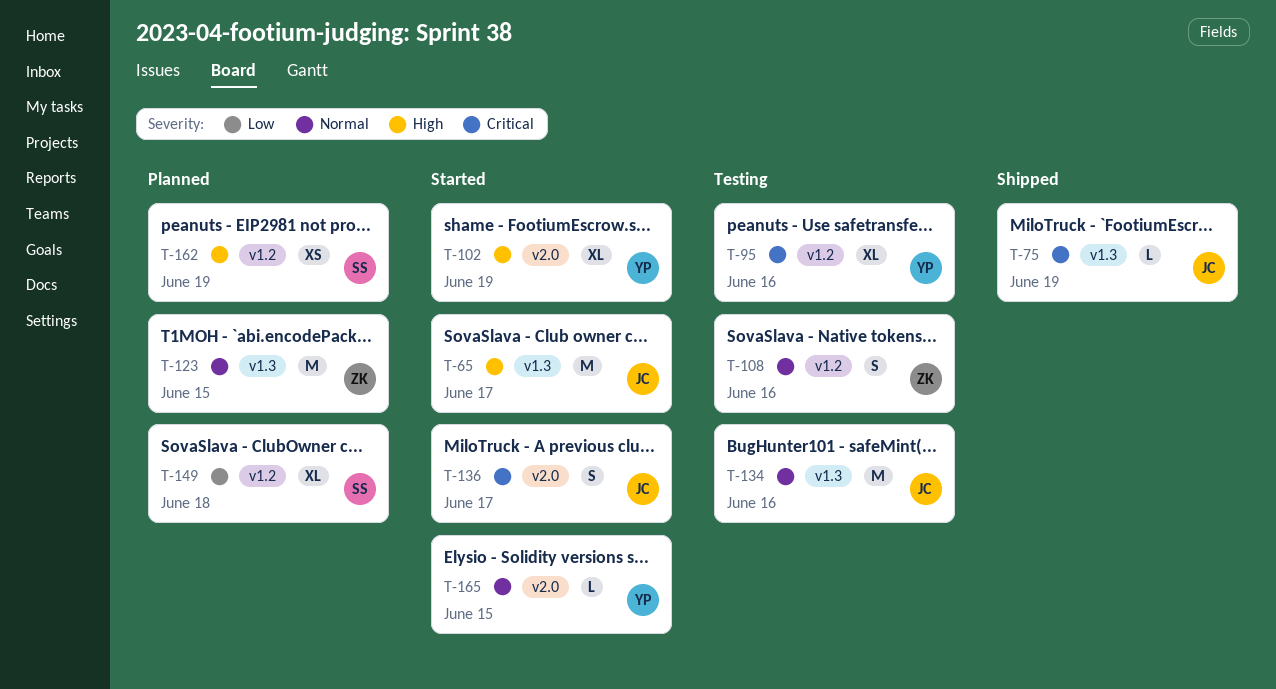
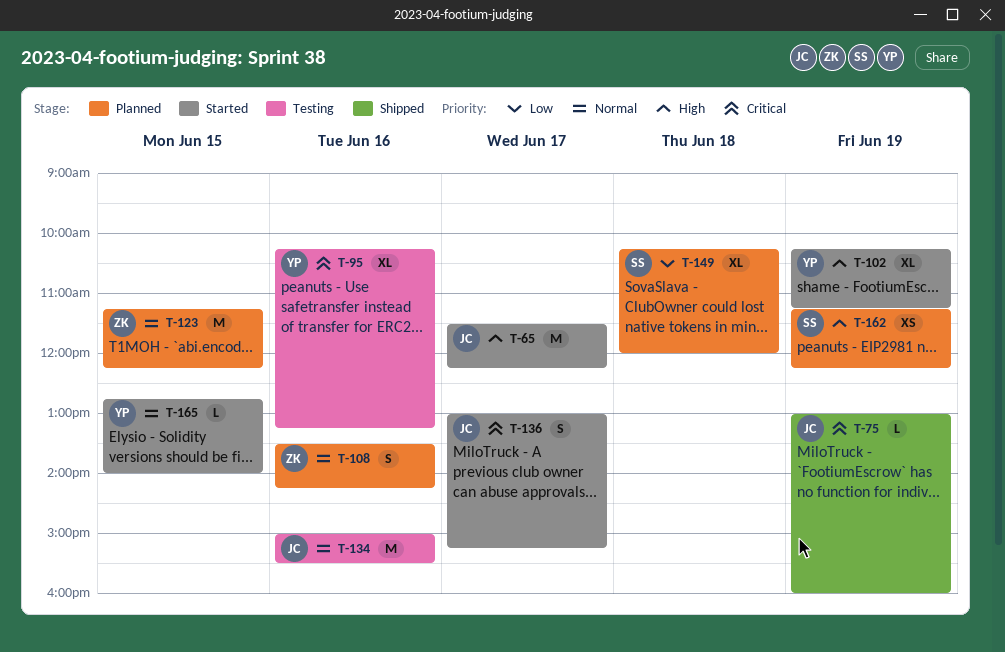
T-108, status: Testing -> Planned

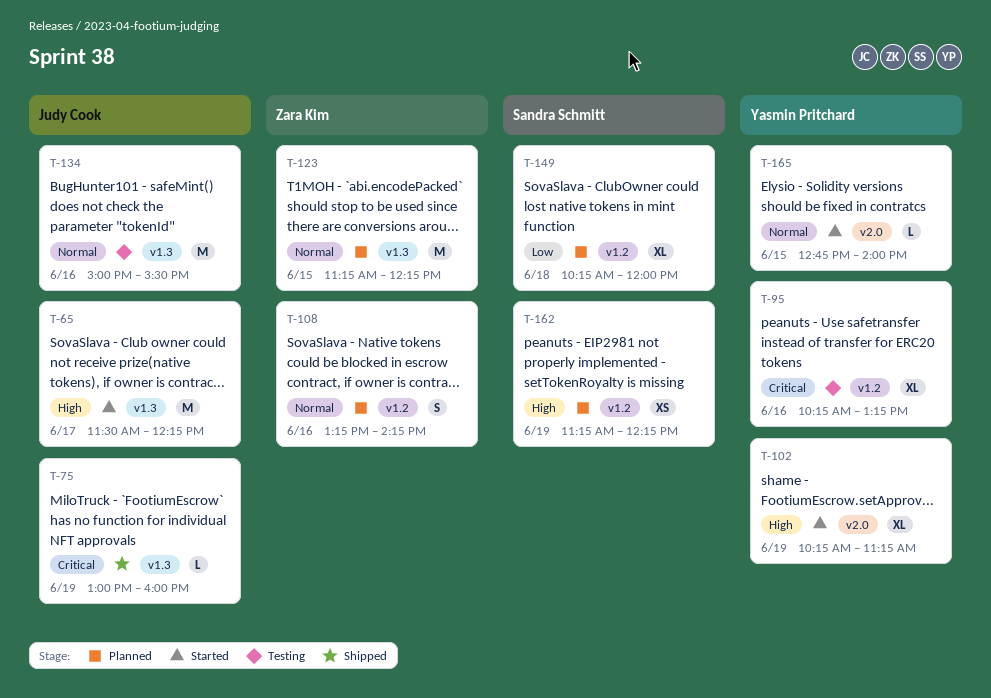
T-108, begins: 13:30 -> 13:15
T-136: present -> none

